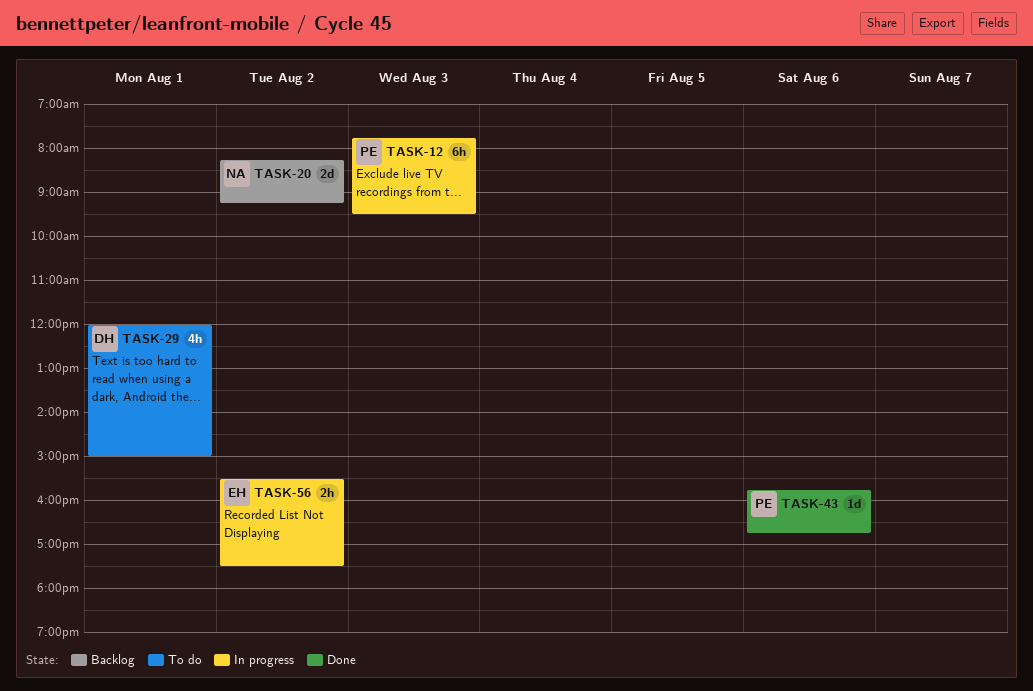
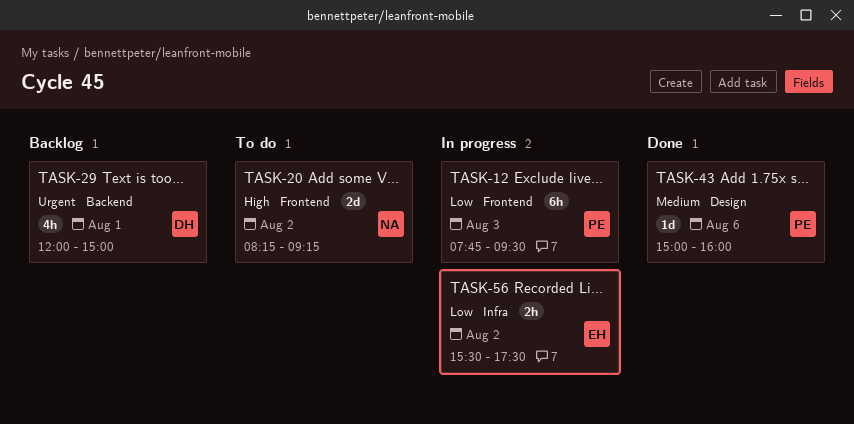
TASK-20, status: Backlog -> To do
TASK-29, status: To do -> Backlog
TASK-43, begins: 15:45 -> 15:00
TASK-43, ends: 16:45 -> 16:00

